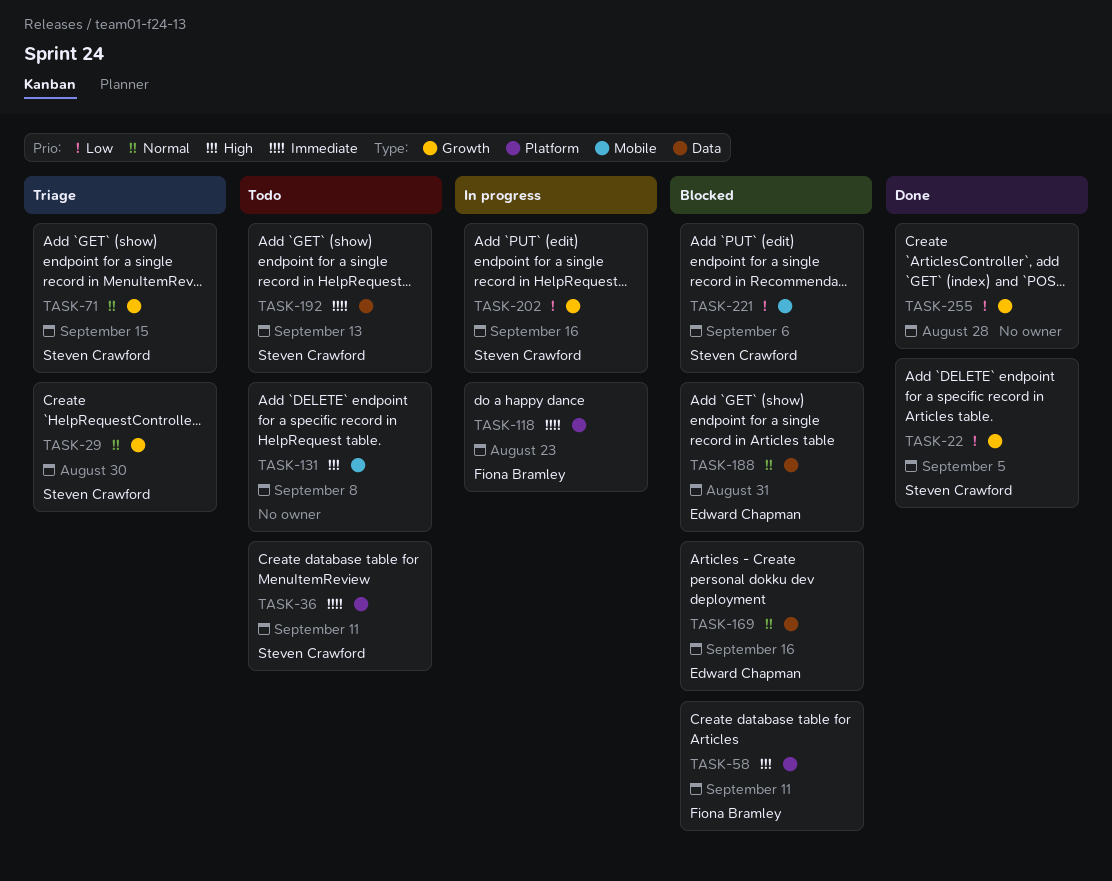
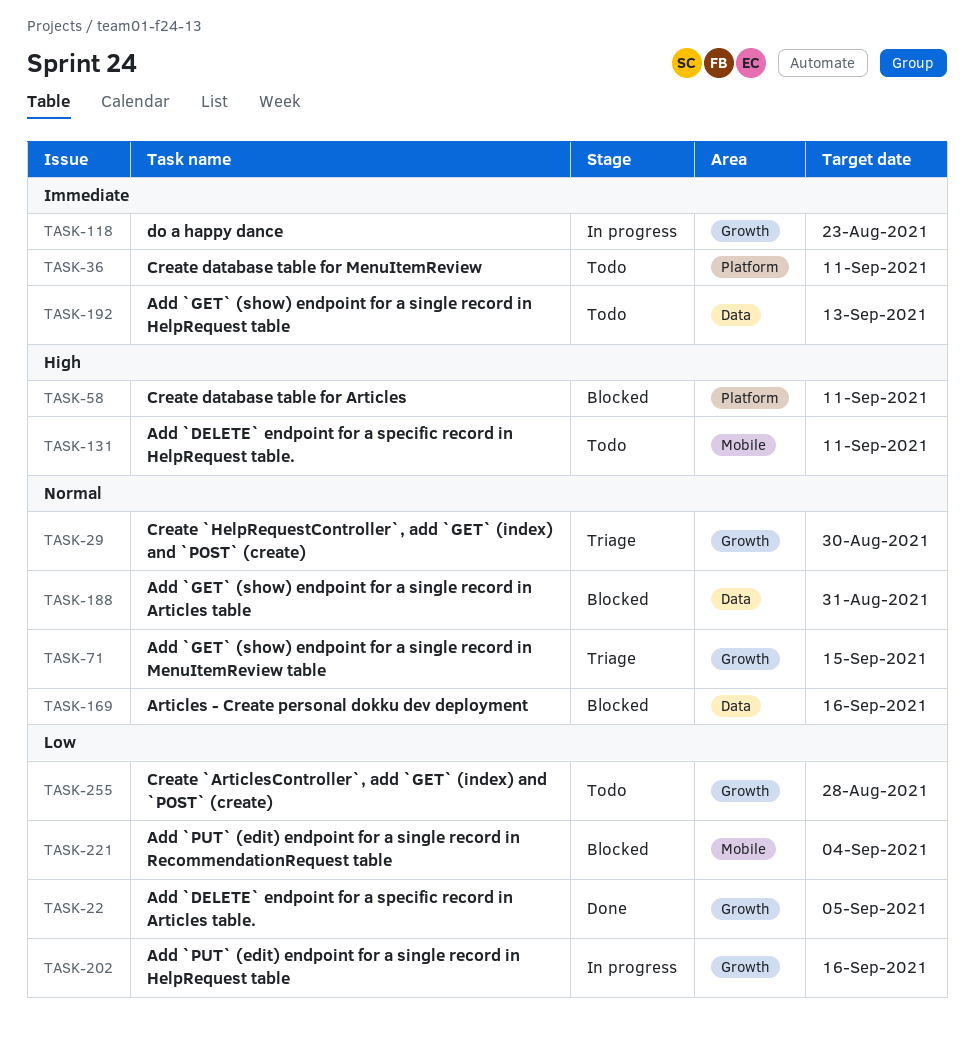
TASK-118, label: Platform -> Growth
TASK-131, due: Sep 8 -> Sep 11
TASK-221, due: Sep 6 -> Sep 4
TASK-255, status: Done -> Todo

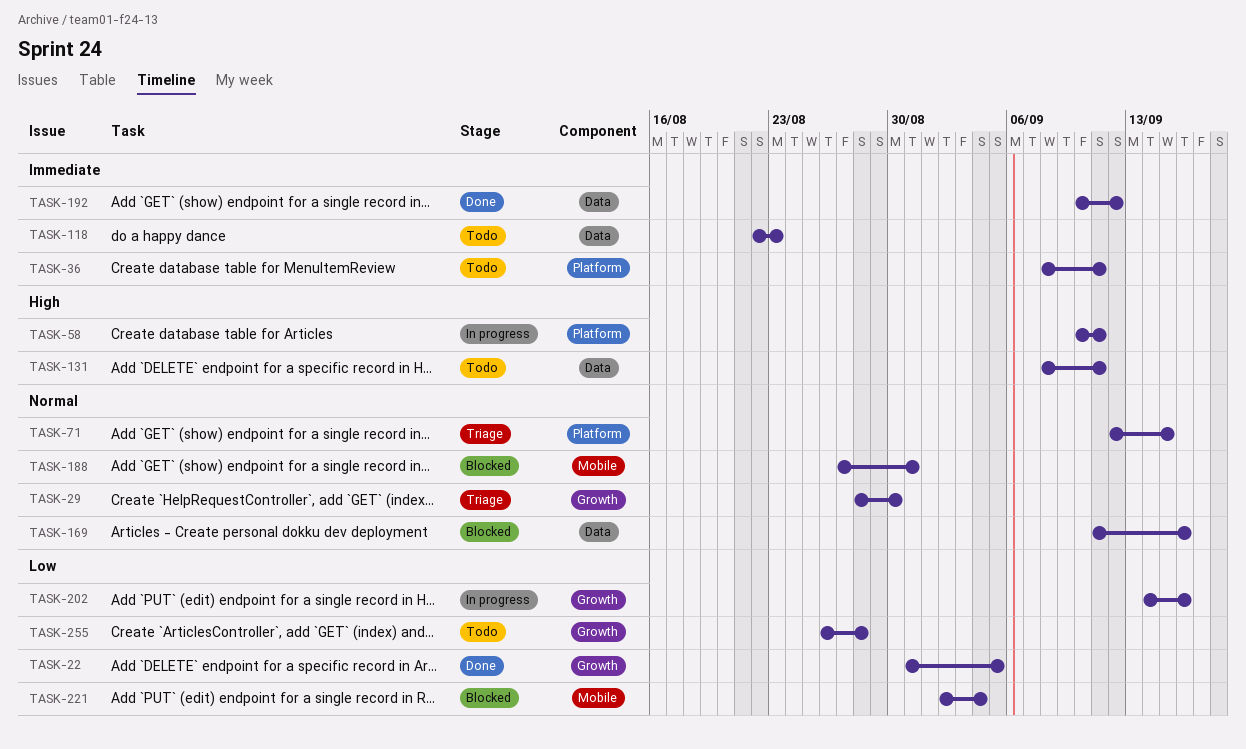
TASK-58, status: Blocked -> In progress
TASK-71, label: Growth -> Platform
TASK-118, status: In progress -> Todo
TASK-118, label: Growth -> Data
TASK-131, label: Mobile -> Data
TASK-188, label: Data -> Mobile
TASK-192, status: Todo -> Done
TASK-192, due: Sep 13 -> Sep 12

